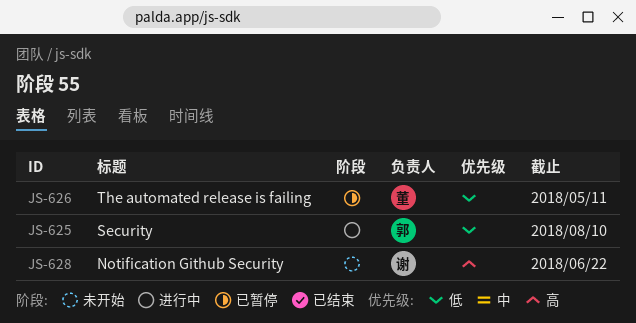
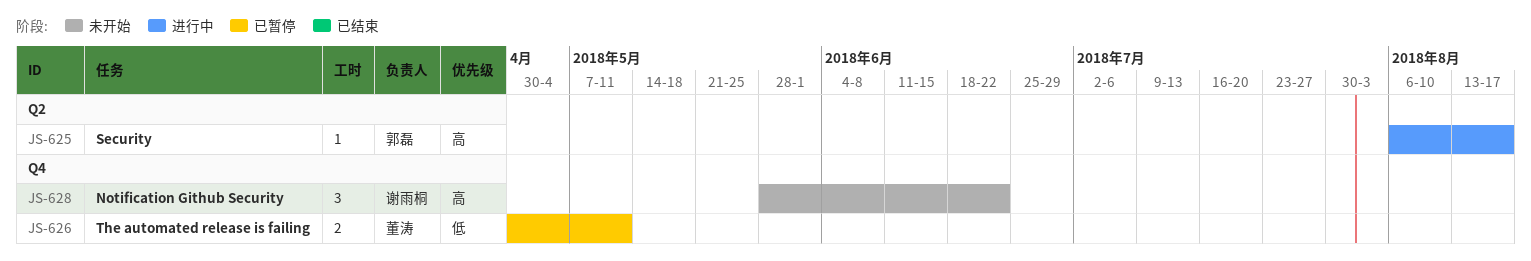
JS-625, priority: 低 -> 高
JS-625, due: Aug 10 -> Aug 17

